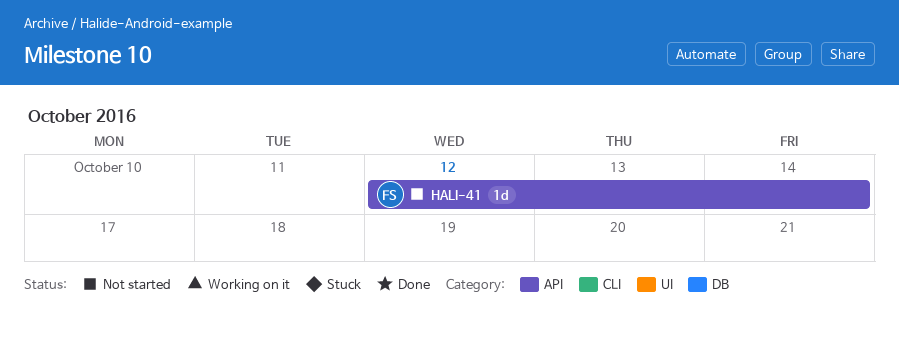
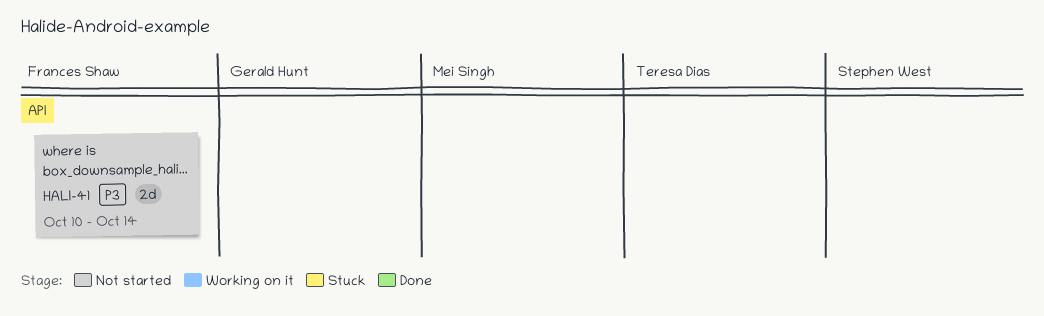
HALI-41, estimate: 1d -> 2d
HALI-41, start: Oct 12 -> Oct 10

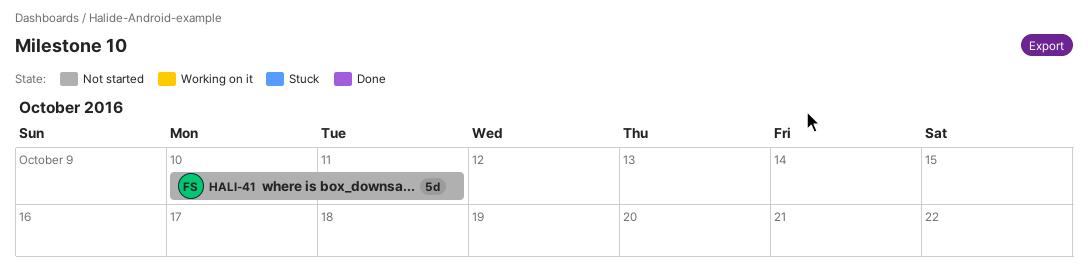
HALI-41, estimate: 2d -> 5d
HALI-41, due: Oct 14 -> Oct 11

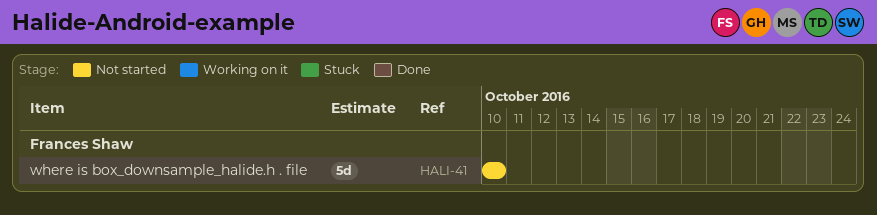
HALI-41, due: Oct 11 -> Oct 10

